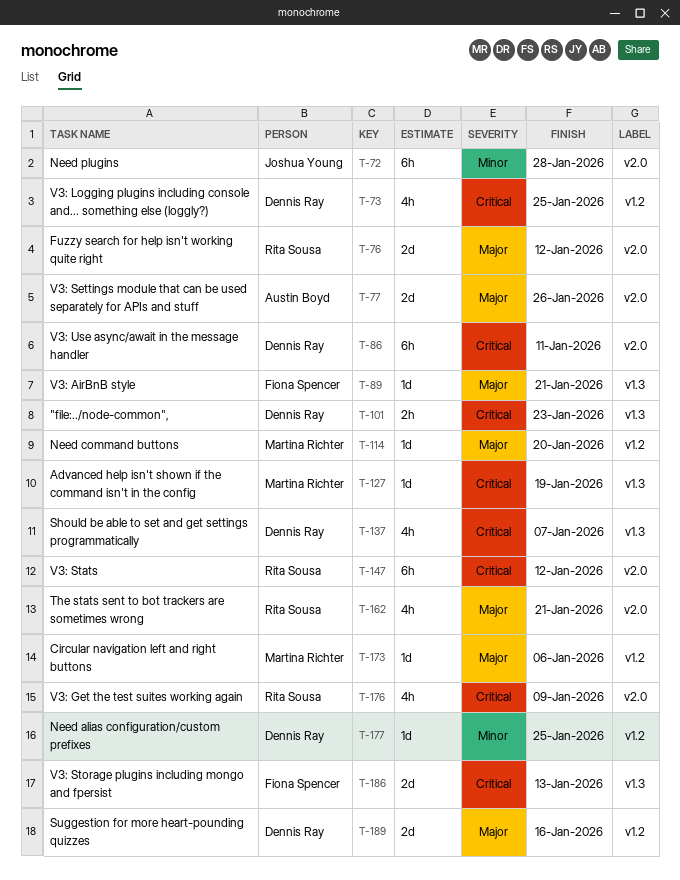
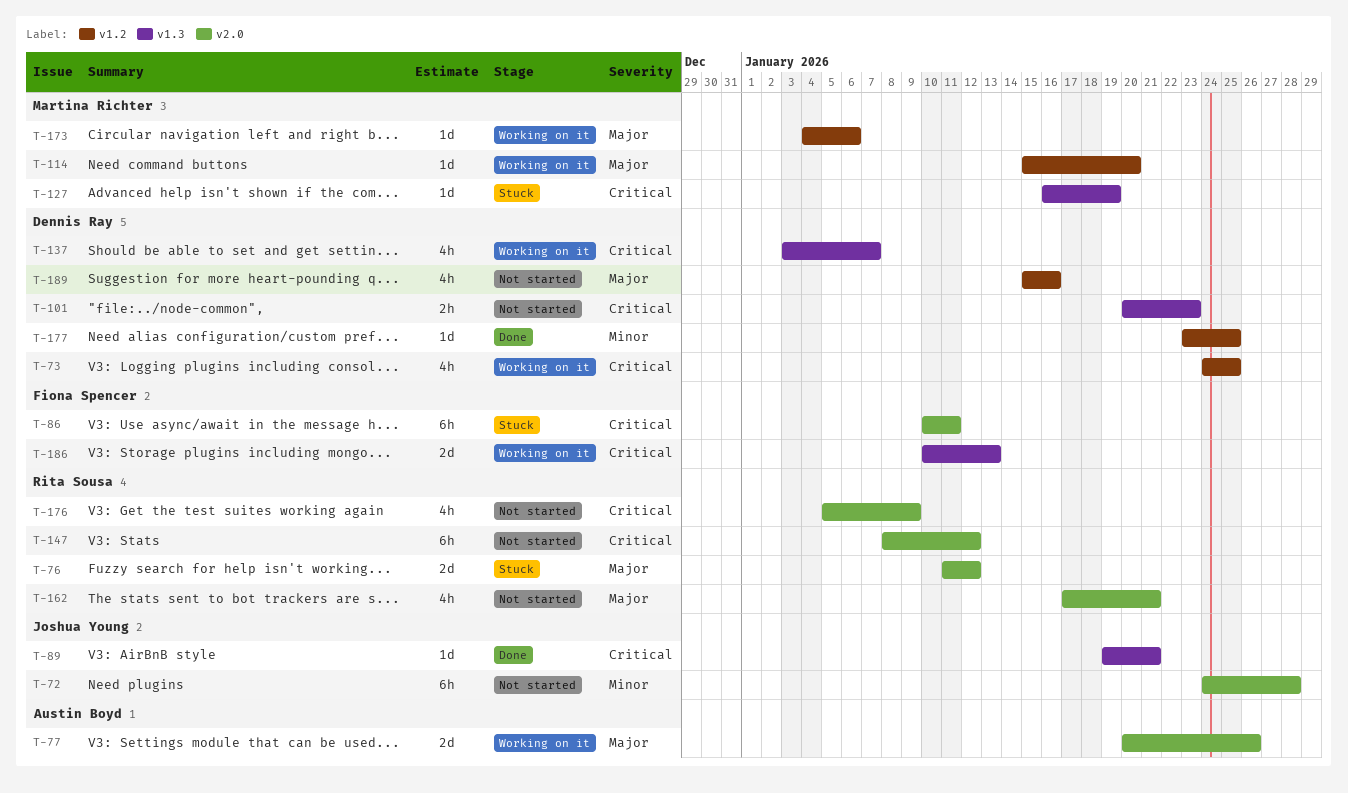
T-86, owner: Dennis Ray -> Fiona Spencer
T-89, owner: Fiona Spencer -> Joshua Young
T-89, priority: Major -> Critical
T-189, estimate: 2d -> 4h

